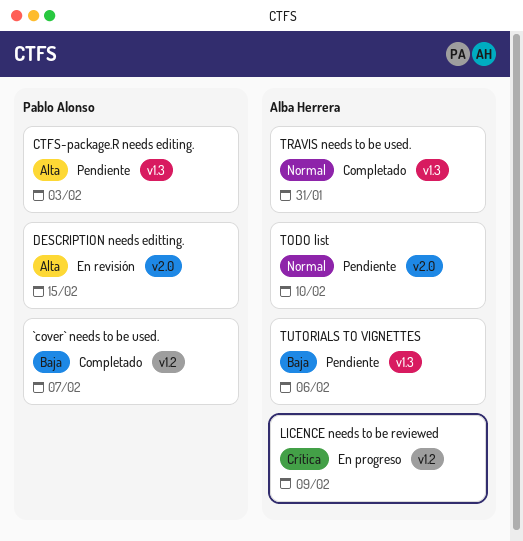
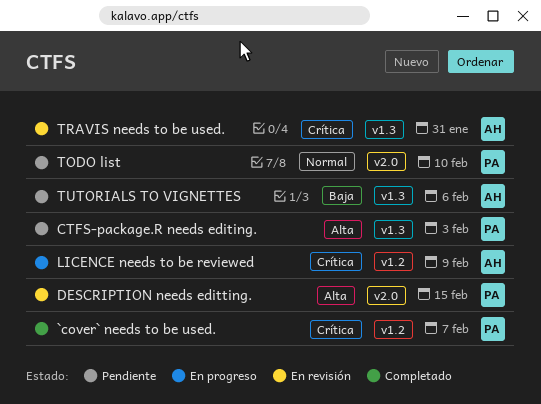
`cover` needs to be used., priority: Baja -> Crítica
TODO list, owner: Alba Herrera -> Pablo Alonso
TRAVIS needs to be used., status: Completado -> En revisión
TRAVIS needs to be used., priority: Normal -> Crítica

